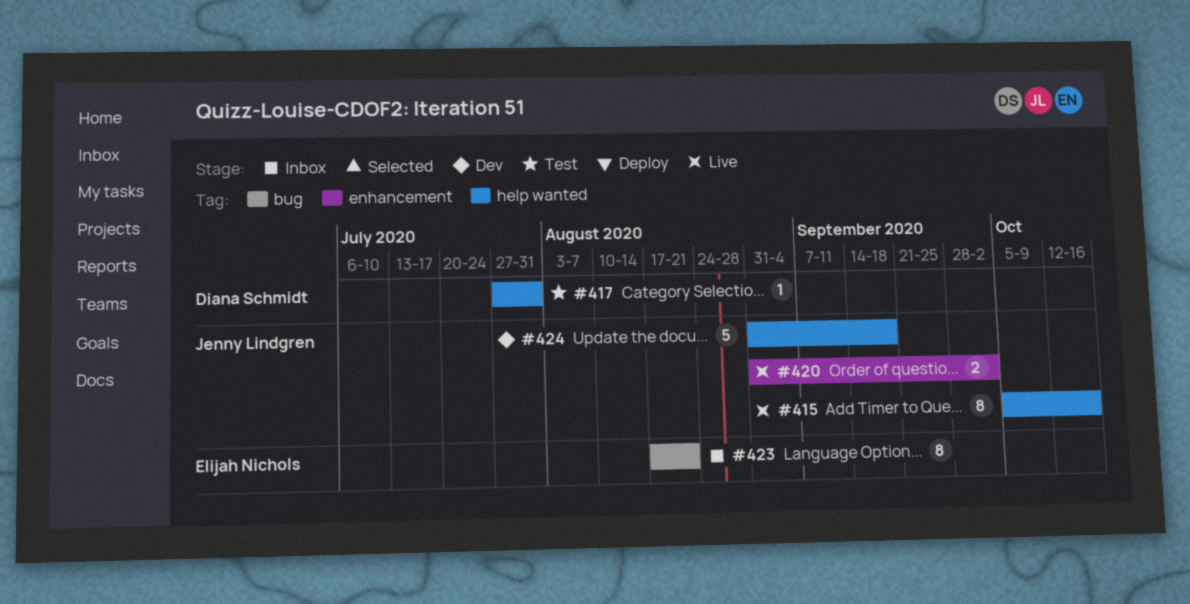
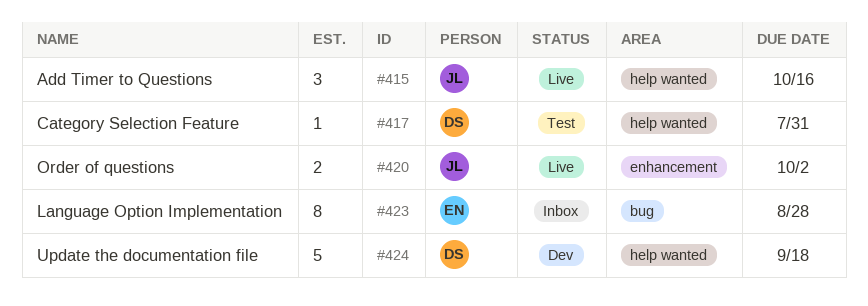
#415, estimate: 8 -> 3
#423, due: Aug 21 -> Aug 28
#424, owner: Jenny Lindgren -> Diana Schmidt

